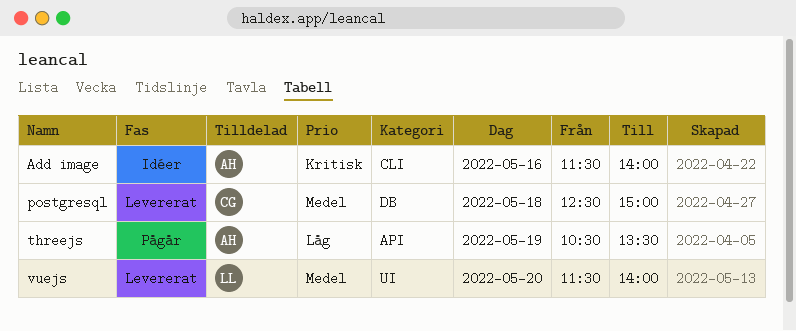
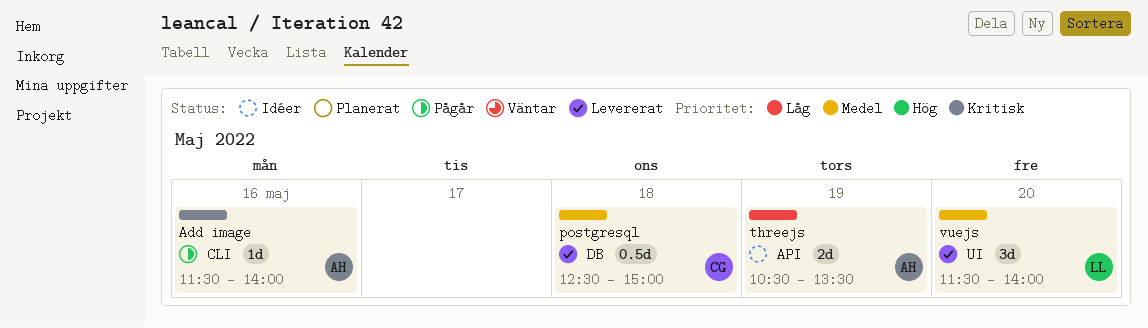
Add image, status: Idéer -> Pågår
threejs, status: Pågår -> Idéer

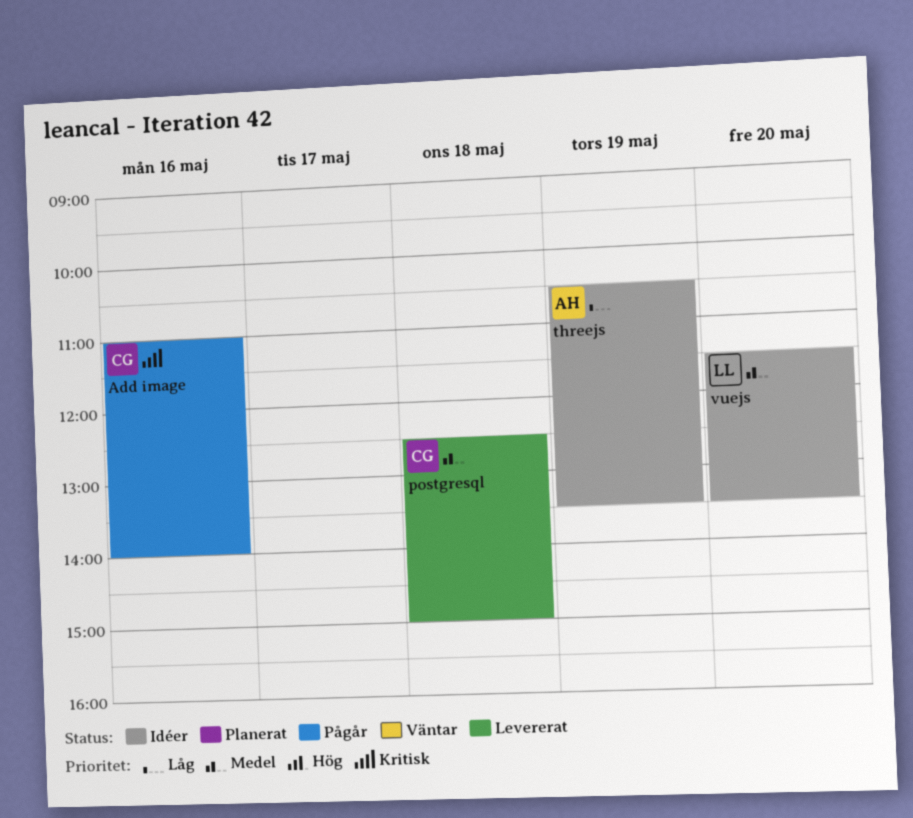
Add image, owner: AH -> CG
Add image, begins: 11:30 -> 11:00
vuejs, status: Levererat -> Idéer
vuejs, ends: 14:00 -> 13:30

